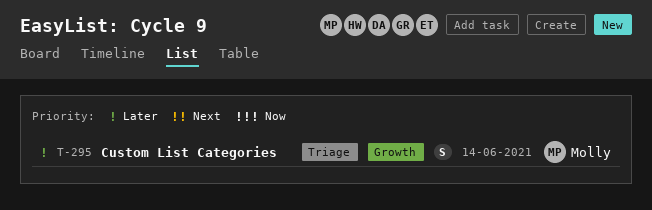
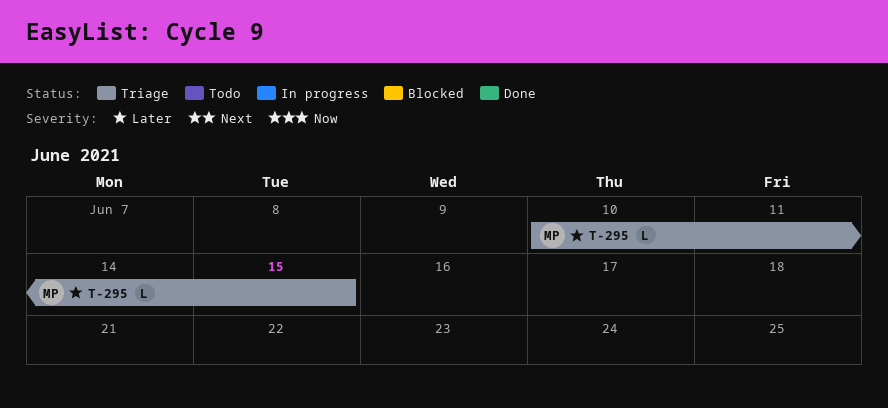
T-295, estimate: S -> L
T-295, due: Jun 14 -> Jun 15

